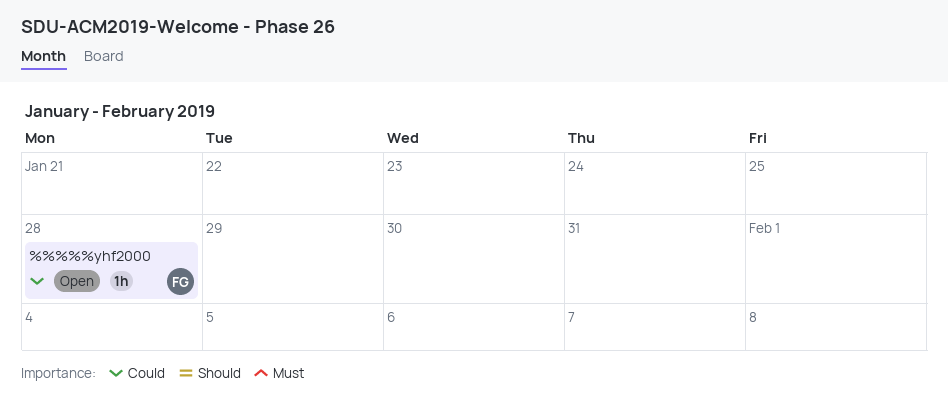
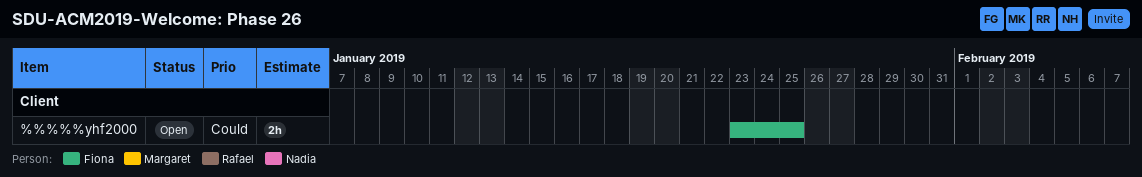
%%%%%yhf2000, estimate: 1h -> 2h
%%%%%yhf2000, due: Jan 28 -> Jan 25

